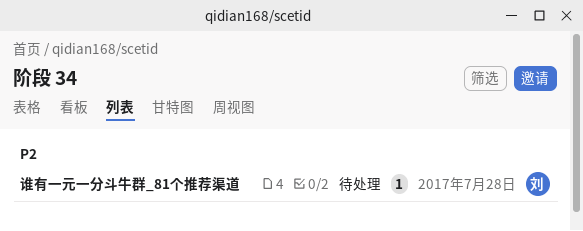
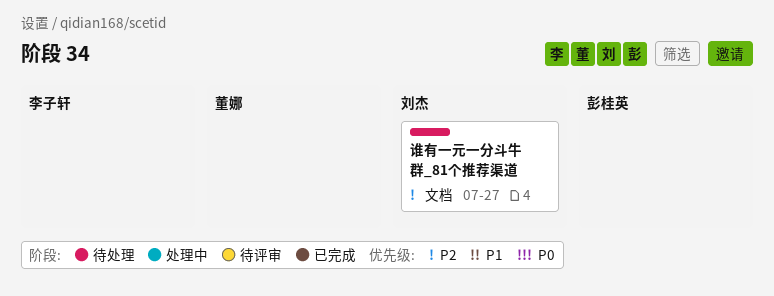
谁有一元一分斗牛群_81个推荐渠道, due: Jul 28 -> Jul 27

